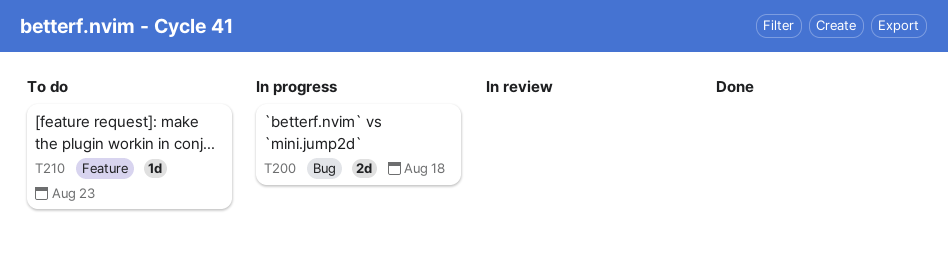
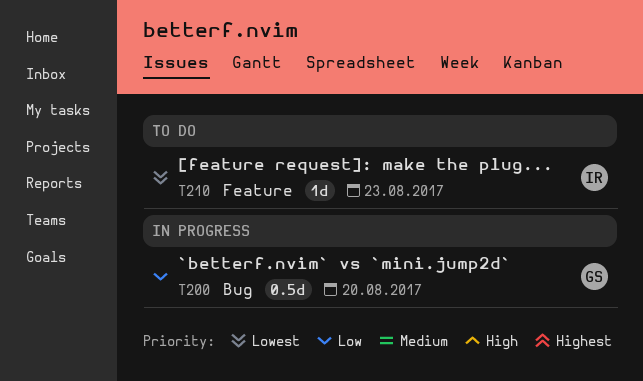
T200, estimate: 2d -> 0.5d
T200, due: Aug 18 -> Aug 20

